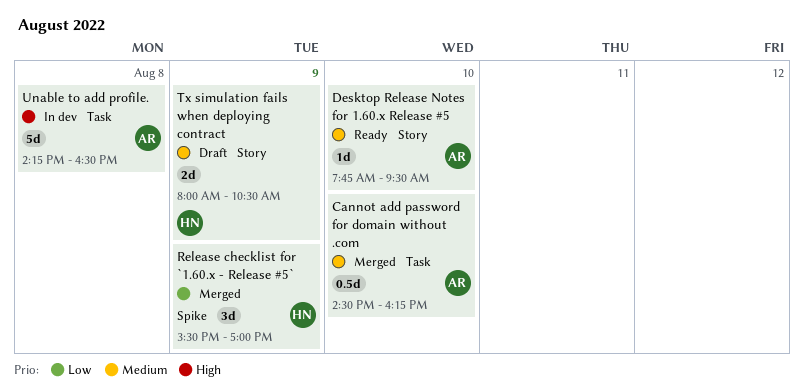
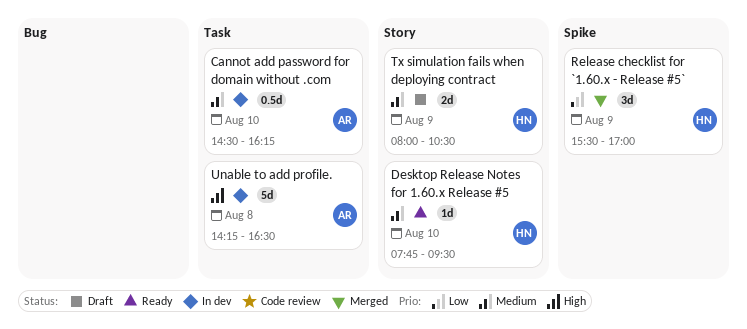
Cannot add password for domain without .com, status: Merged -> In dev
Desktop Release Notes for 1.60.x Release #5, owner: AR -> HN

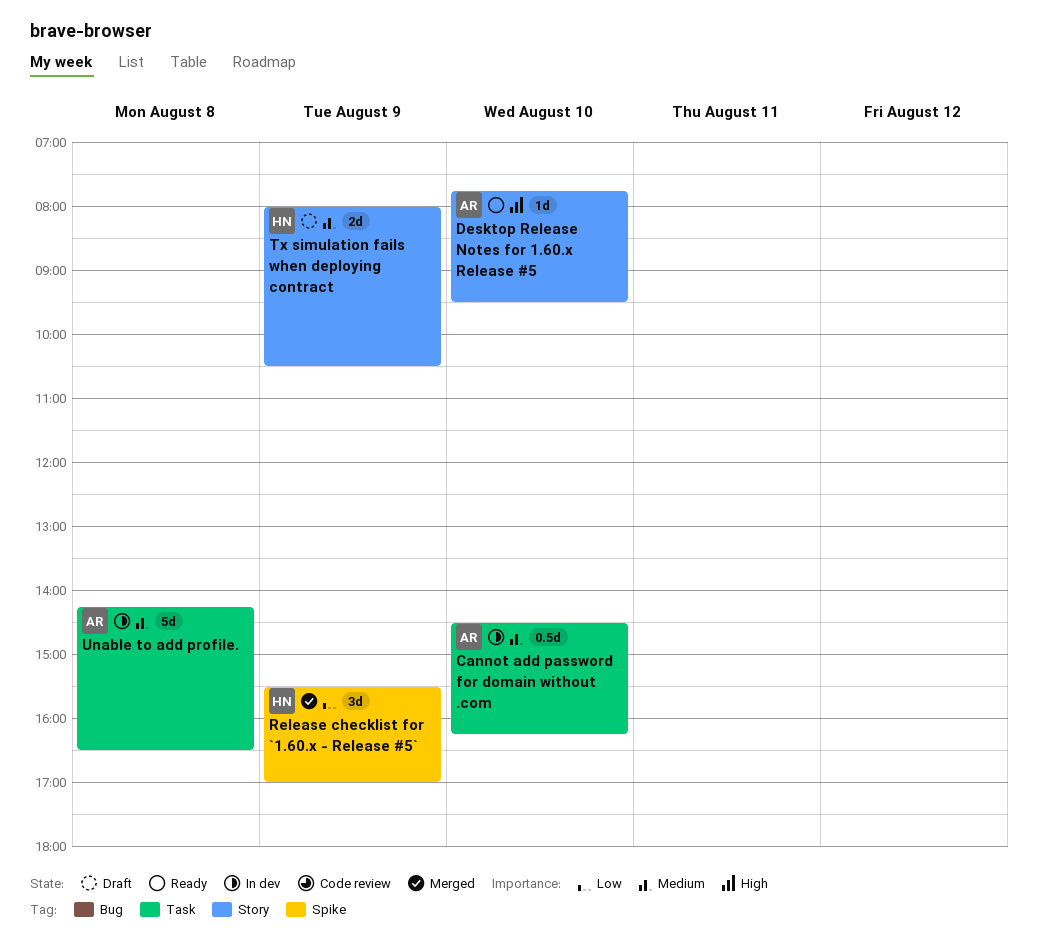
Desktop Release Notes for 1.60.x Release #5, owner: HN -> AR
Desktop Release Notes for 1.60.x Release #5, priority: Medium -> High
Unable to add profile., priority: High -> Medium

